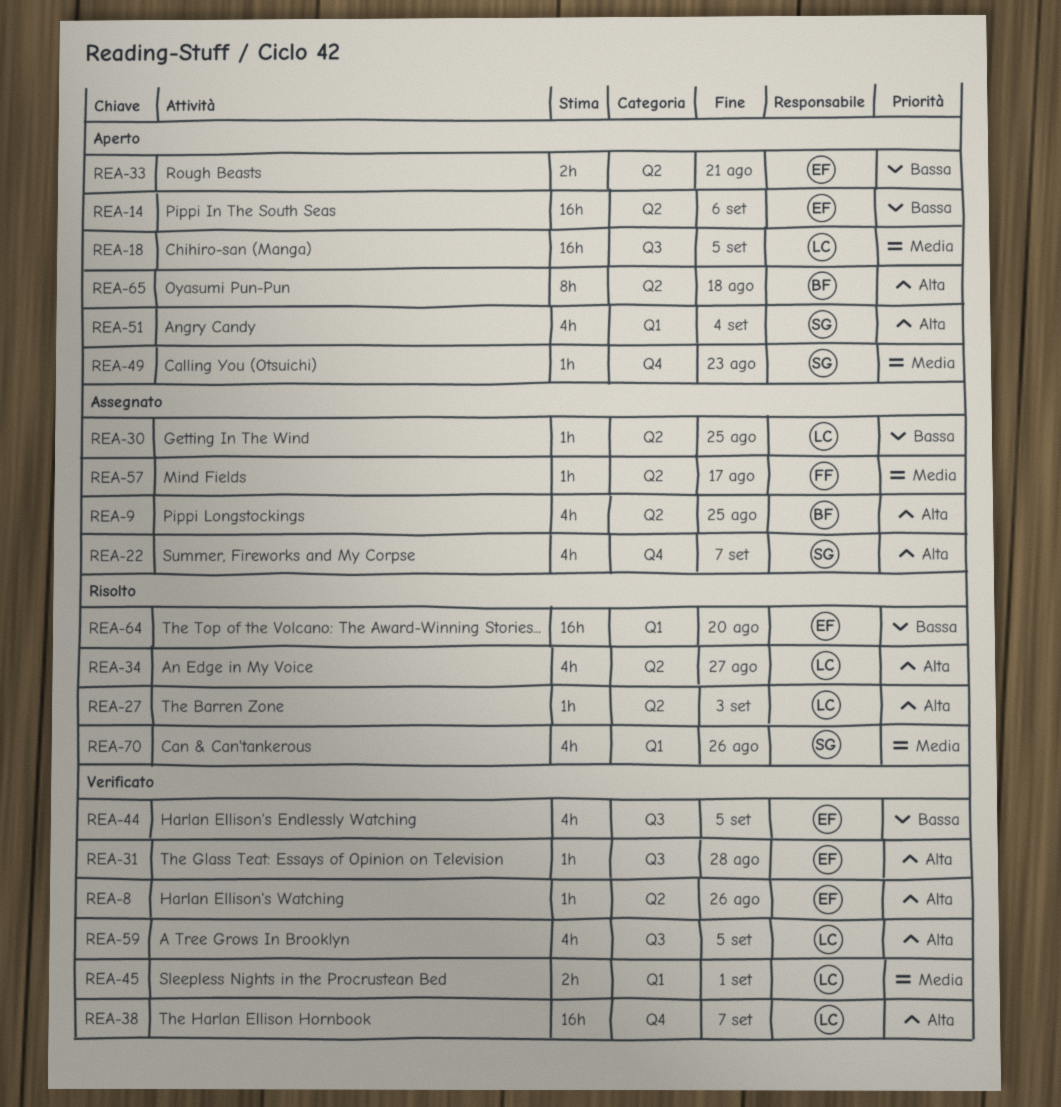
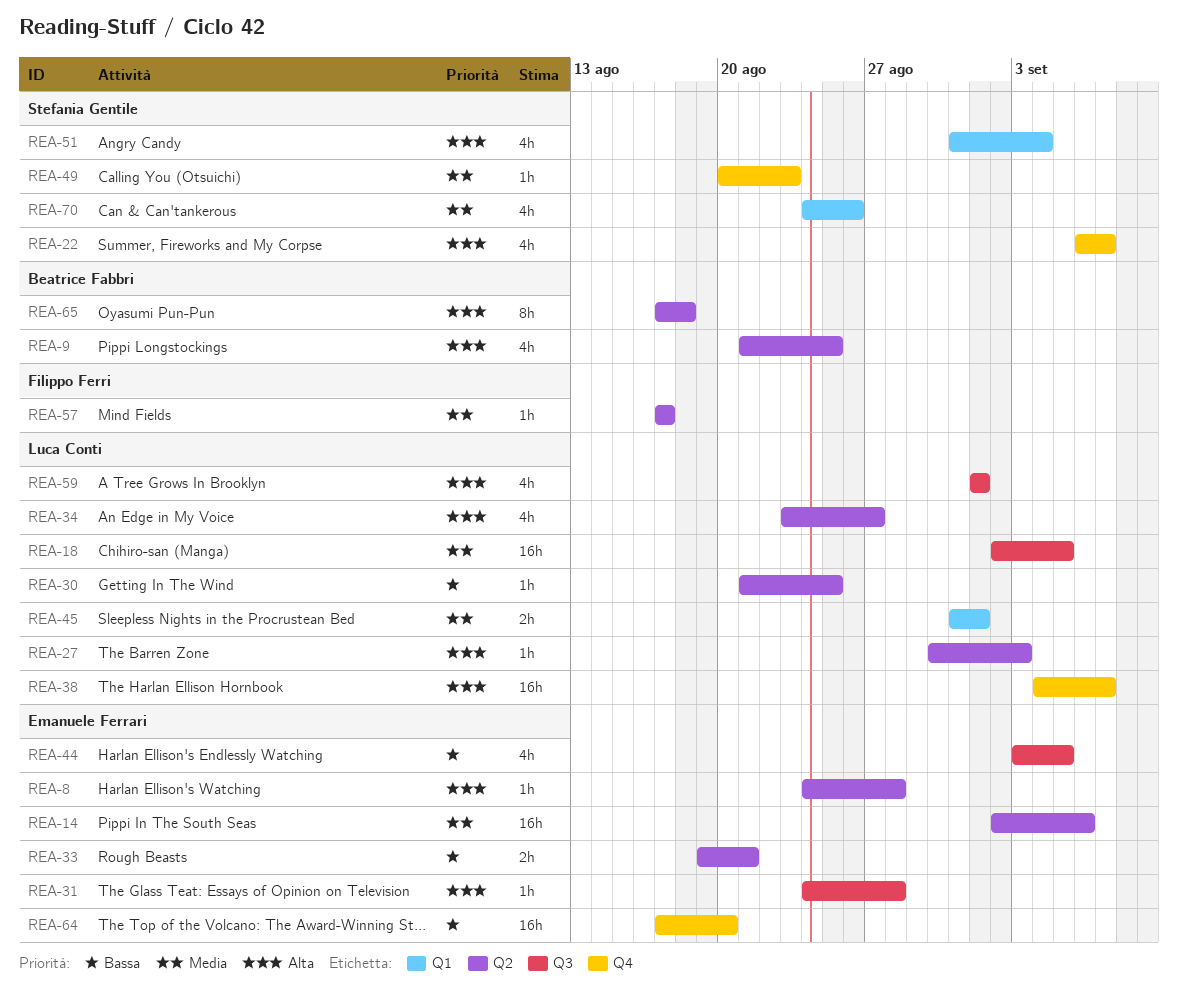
REA-8, due: Aug 26 -> Aug 28
REA-14, priority: Bassa -> Media
REA-59, due: Sep 5 -> Sep 1
REA-64, label: Q1 -> Q4

